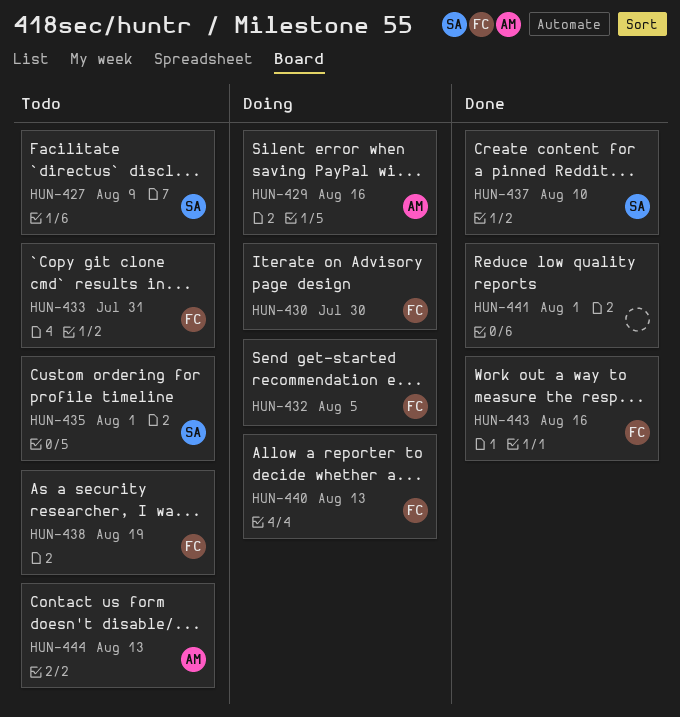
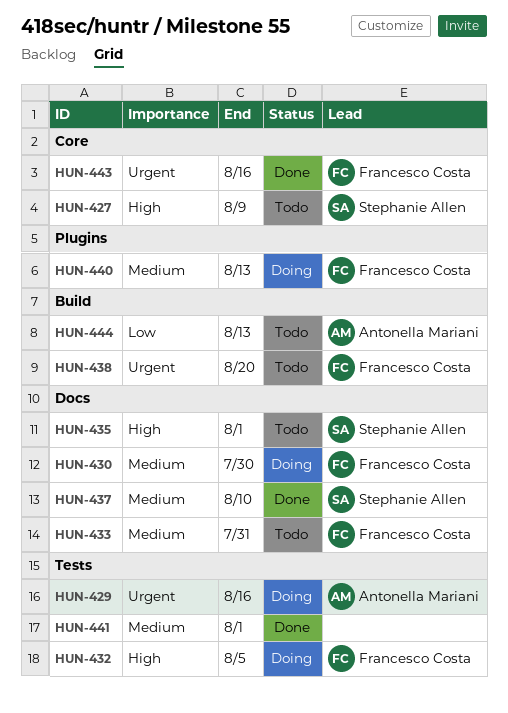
HUN-438, due: Aug 19 -> Aug 20

